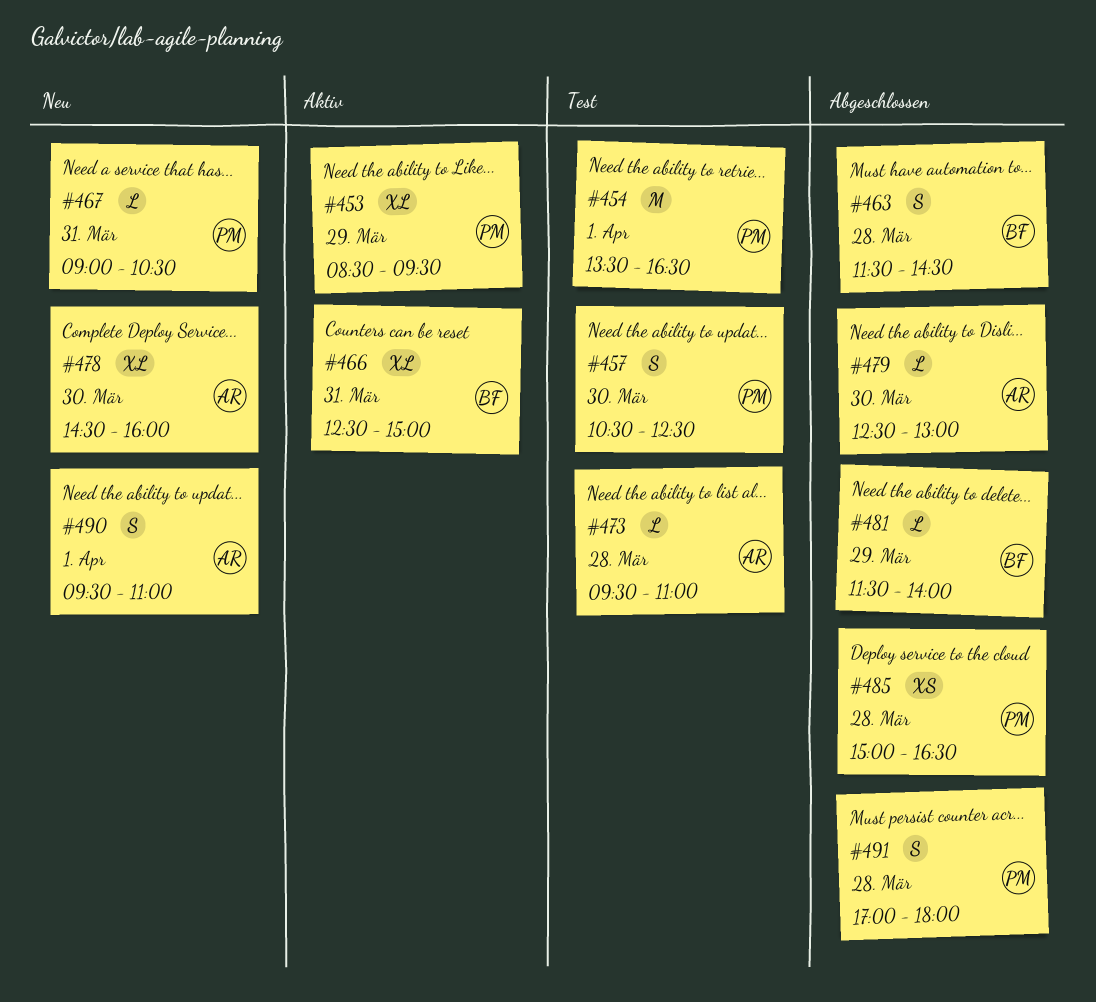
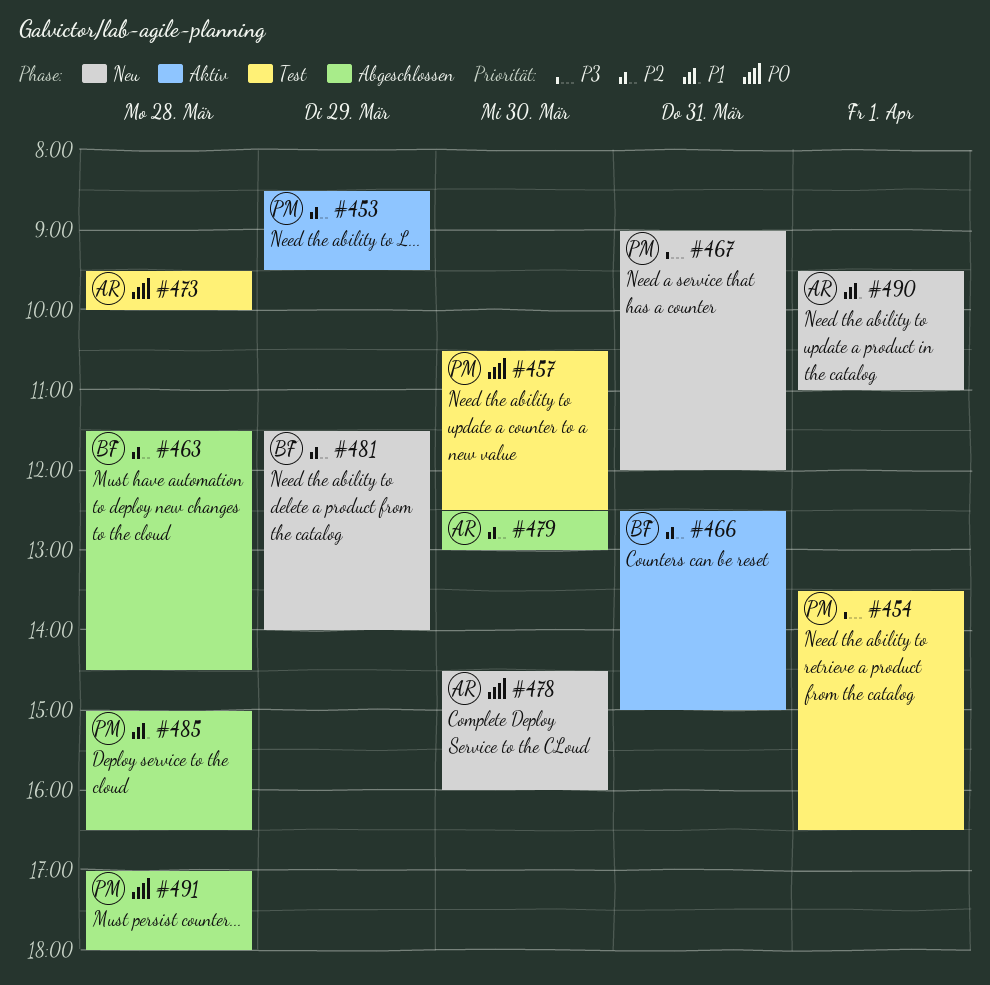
#467, ends: 10:30 -> 12:00
#473, ends: 11:00 -> 10:00
#481, status: Abgeschlossen -> Neu

